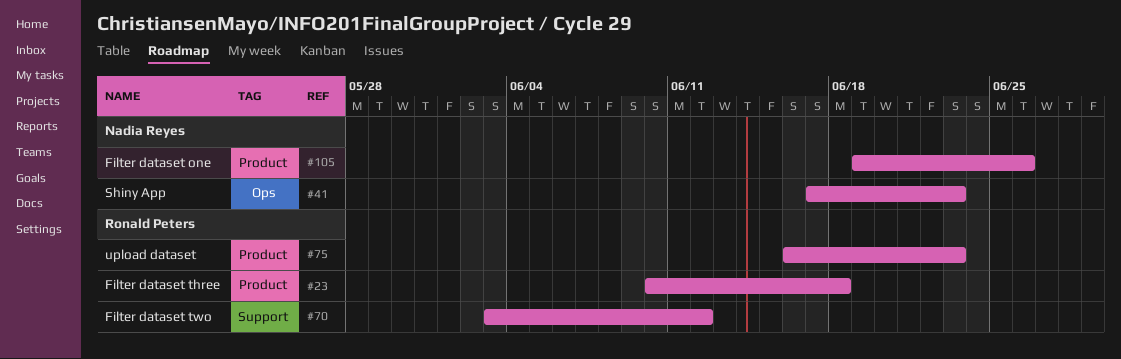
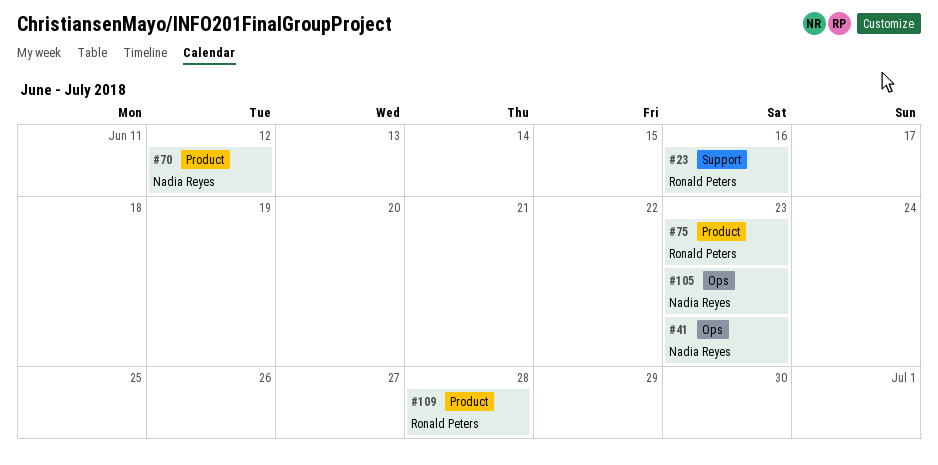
#23, label: Product -> Support
#23, due: Jun 18 -> Jun 16
#70, owner: Ronald Peters -> Nadia Reyes
#70, label: Support -> Product
#105, label: Product -> Ops
#105, due: Jun 26 -> Jun 23
#109: none -> present

